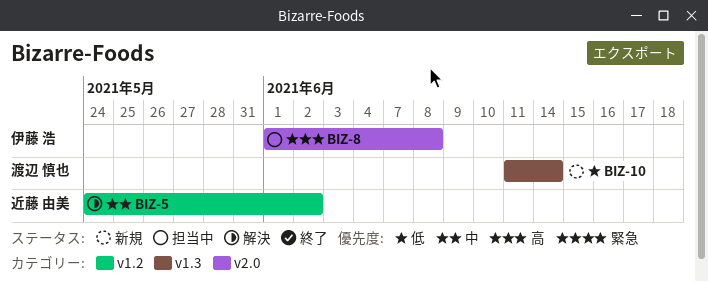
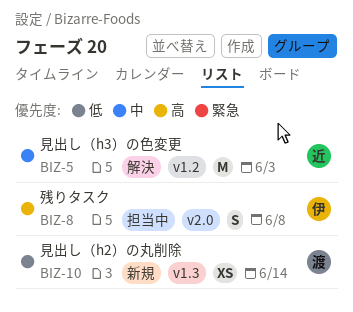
BIZ-5, due: Jun 2 -> Jun 3

